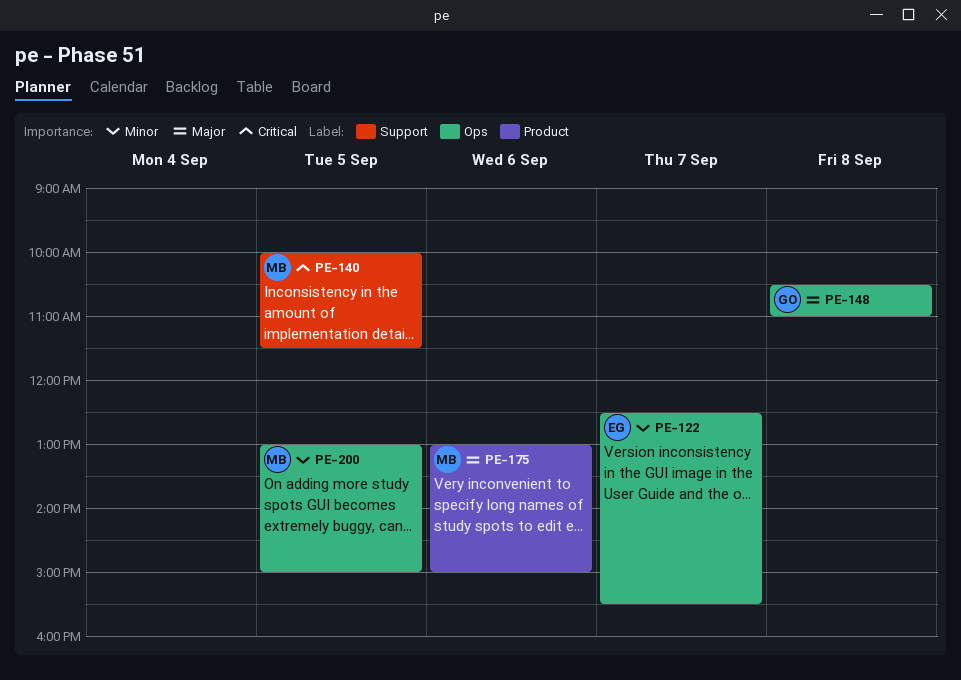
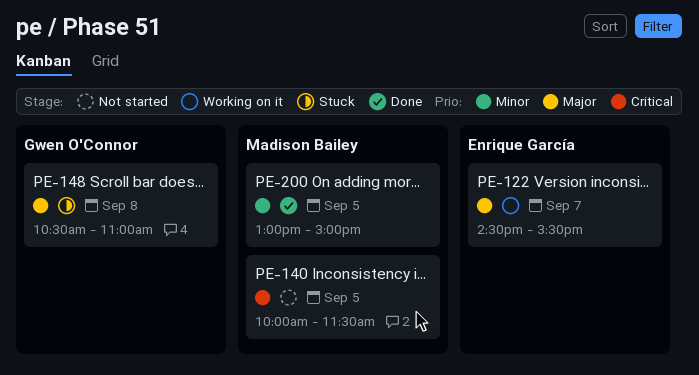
PE-122, priority: Minor -> Major
PE-122, begins: 12:30 -> 14:30
PE-175: present -> none

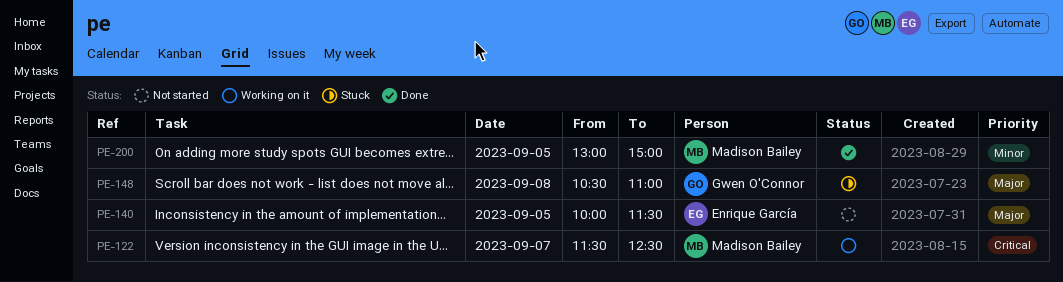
PE-122, owner: Enrique García -> Madison Bailey
PE-122, priority: Major -> Critical
PE-122, begins: 14:30 -> 11:30
PE-122, ends: 15:30 -> 12:30
PE-140, owner: Madison Bailey -> Enrique García
PE-140, priority: Critical -> Major

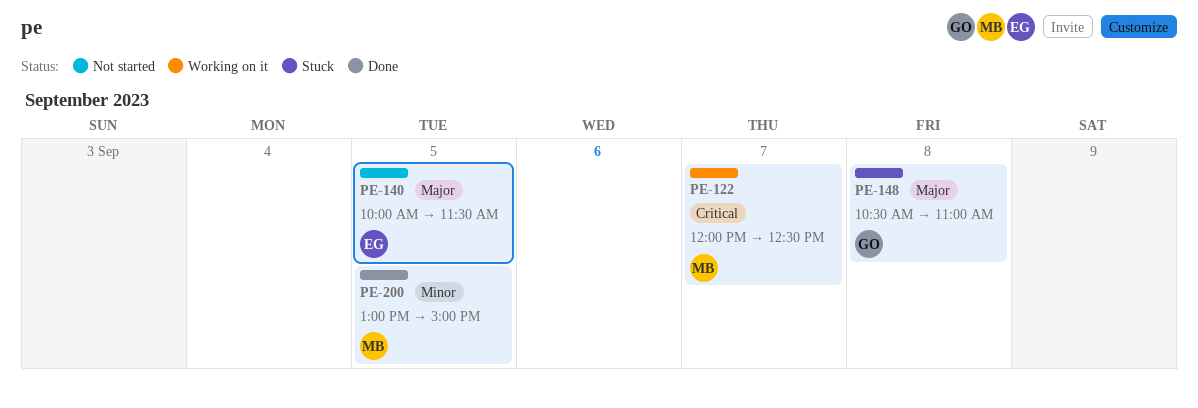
PE-122, begins: 11:30 -> 12:00

